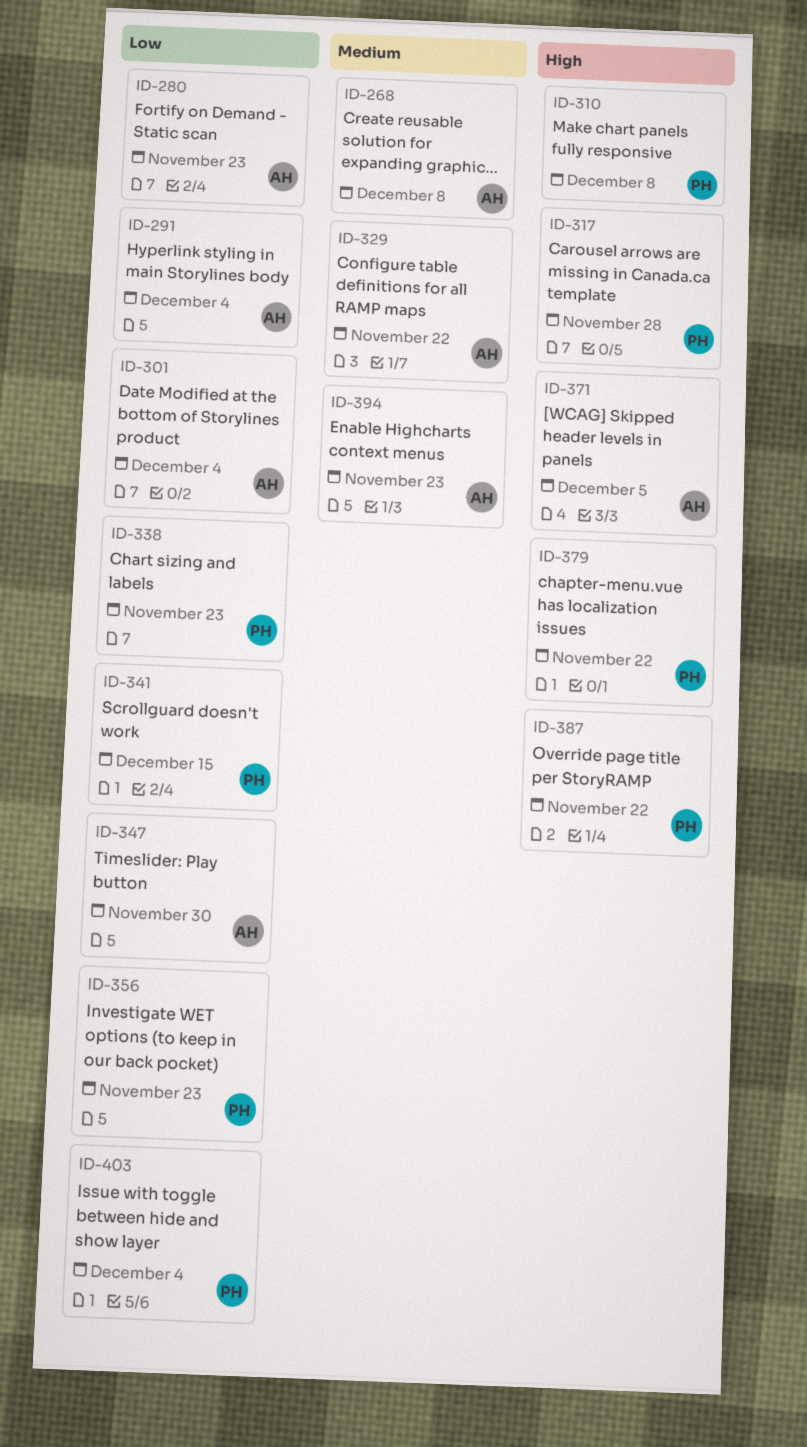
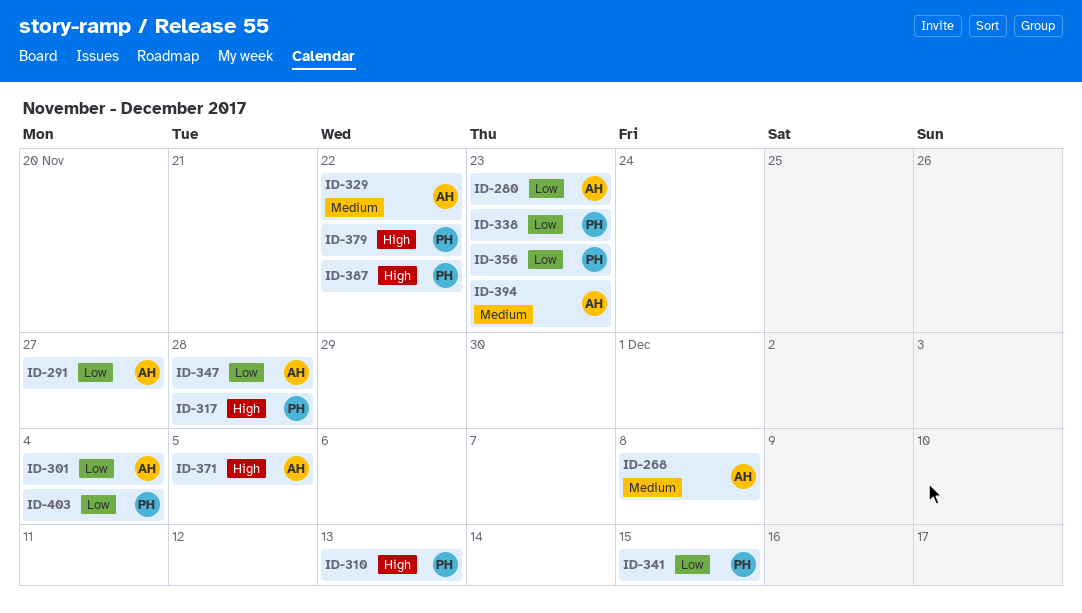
ID-291, due: Dec 4 -> Nov 27
ID-310, due: Dec 8 -> Dec 13
ID-347, due: Nov 30 -> Nov 28

